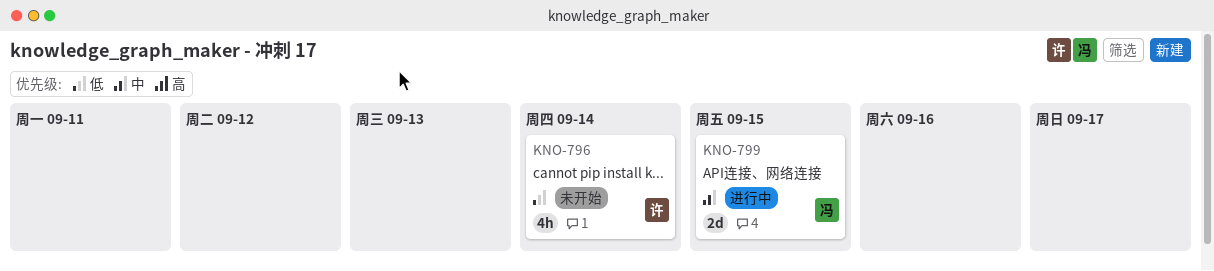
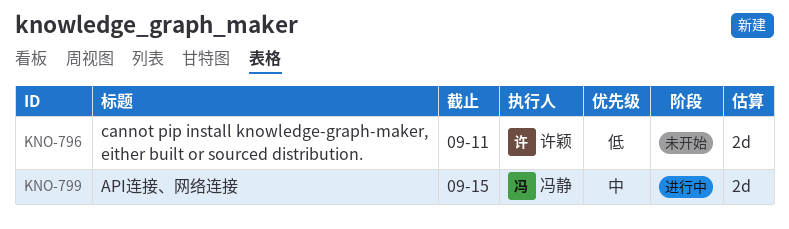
KNO-796, estimate: 4h -> 2d
KNO-796, due: Sep 14 -> Sep 11

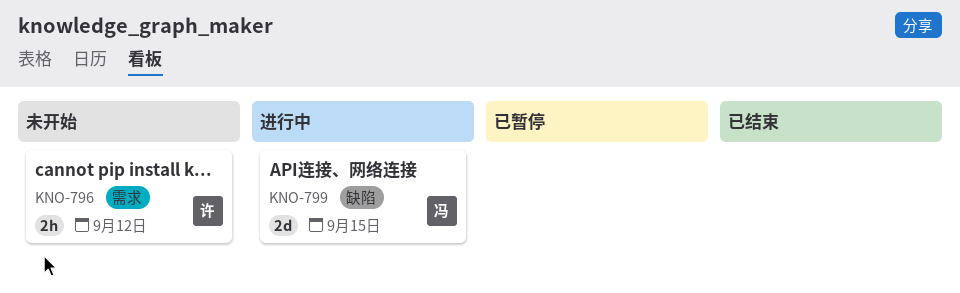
KNO-796, estimate: 2d -> 2h
KNO-796, due: Sep 11 -> Sep 12

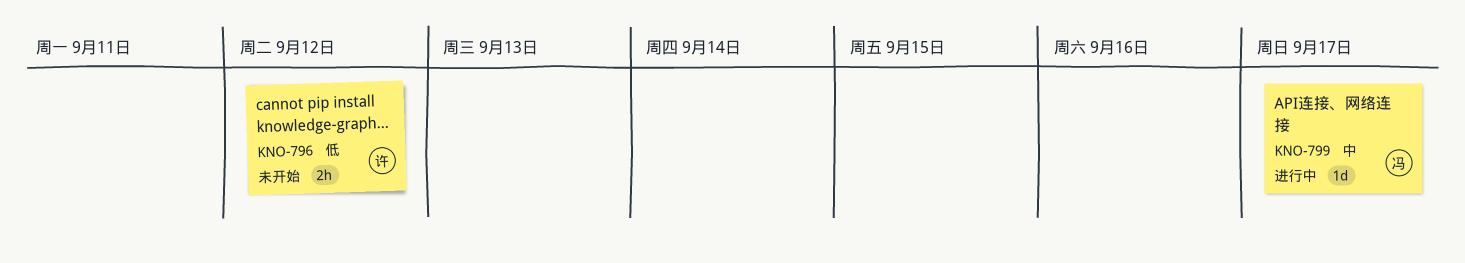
KNO-799, estimate: 2d -> 1d
KNO-799, due: Sep 15 -> Sep 17

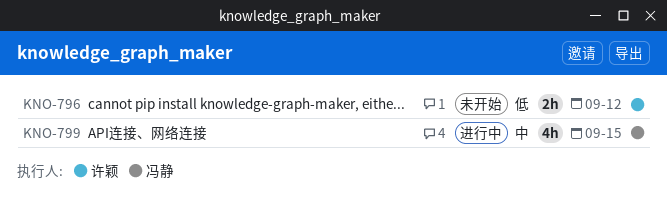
KNO-799, estimate: 1d -> 4h
KNO-799, due: Sep 17 -> Sep 15

